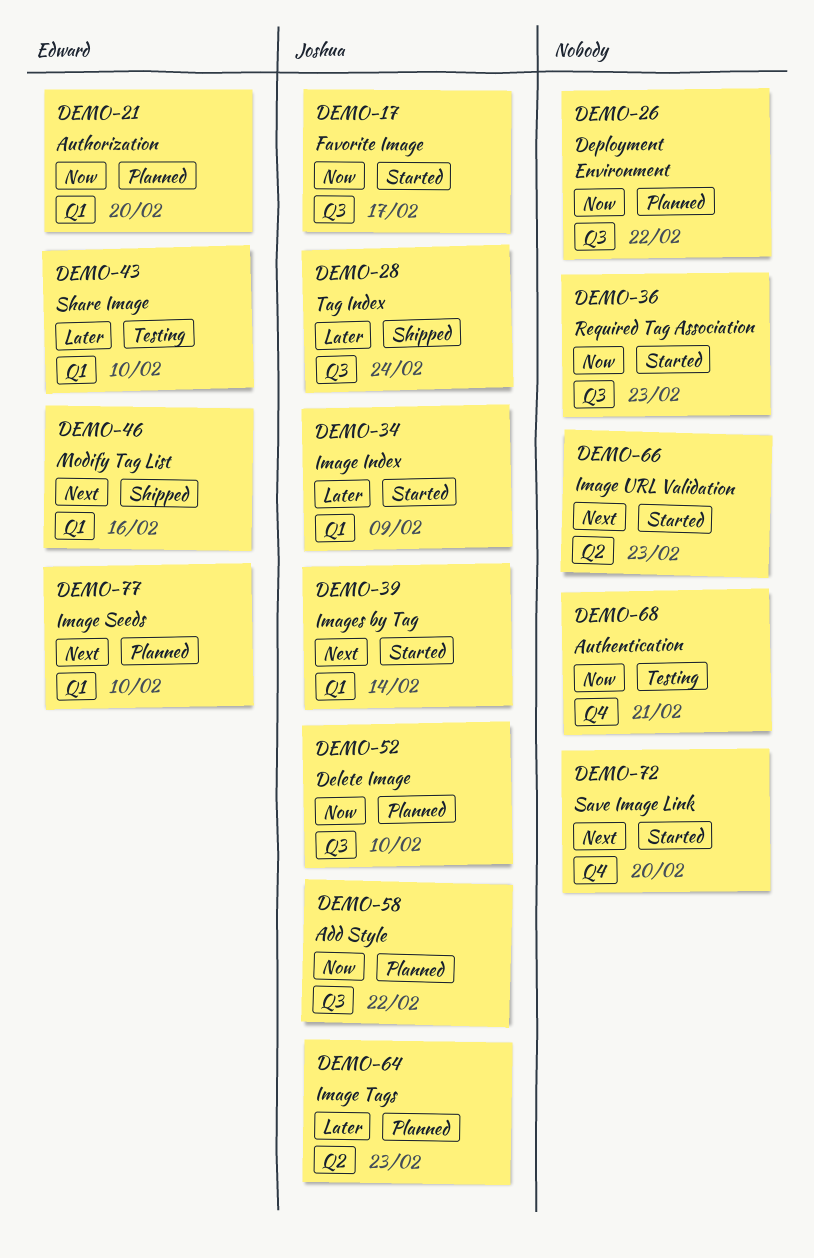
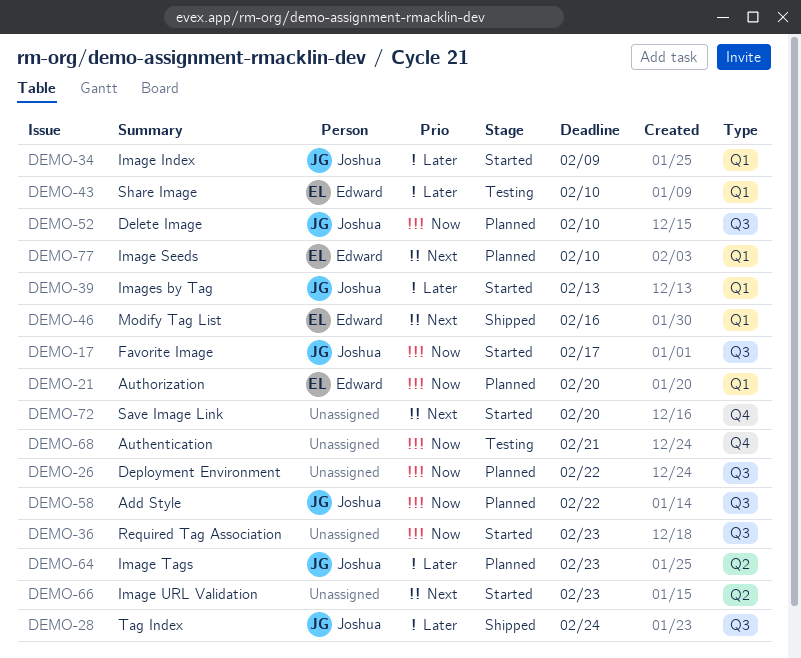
DEMO-39, priority: Next -> Later
DEMO-39, due: Feb 14 -> Feb 13

